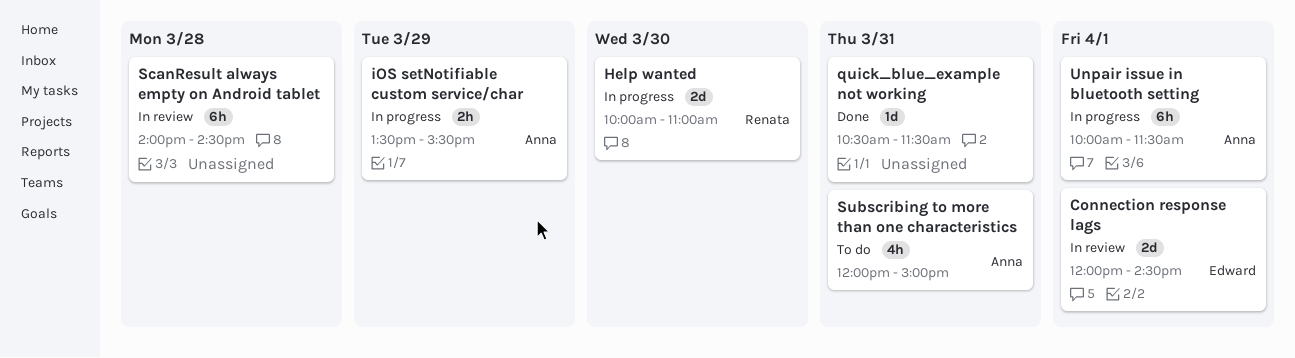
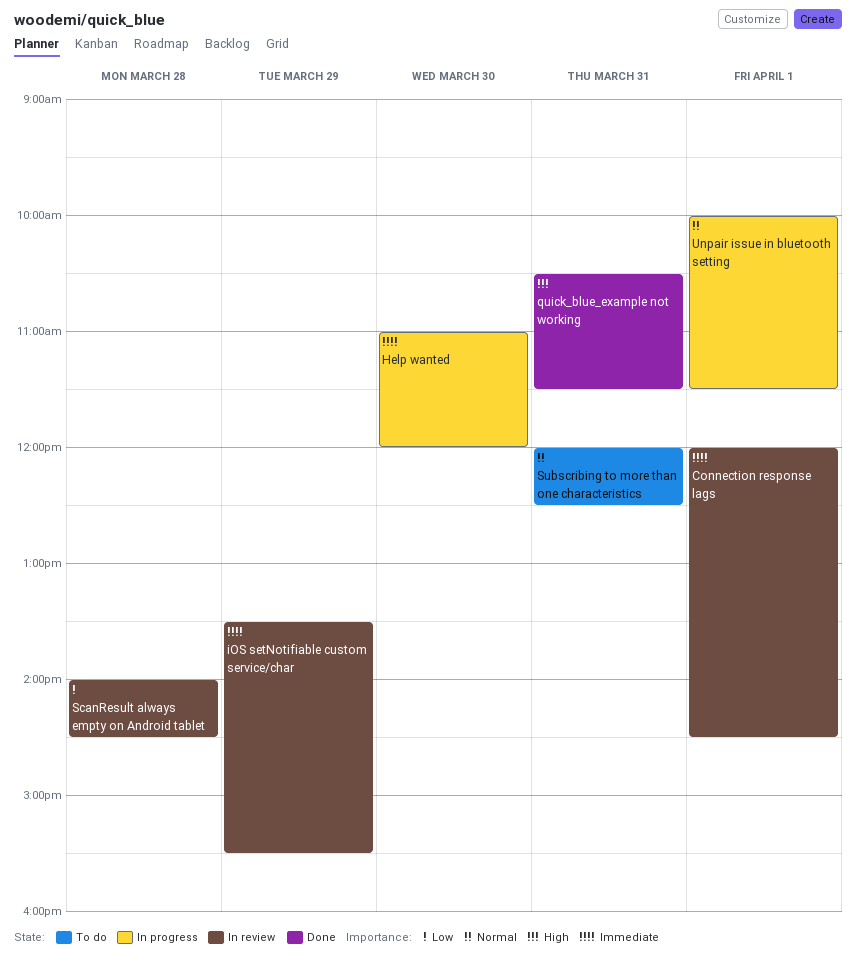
Help wanted, begins: 10:00 -> 11:00
Help wanted, ends: 11:00 -> 12:00
iOS setNotifiable custom service/char, status: In progress -> In review
Subscribing to more than one characteristics, ends: 15:00 -> 12:30

